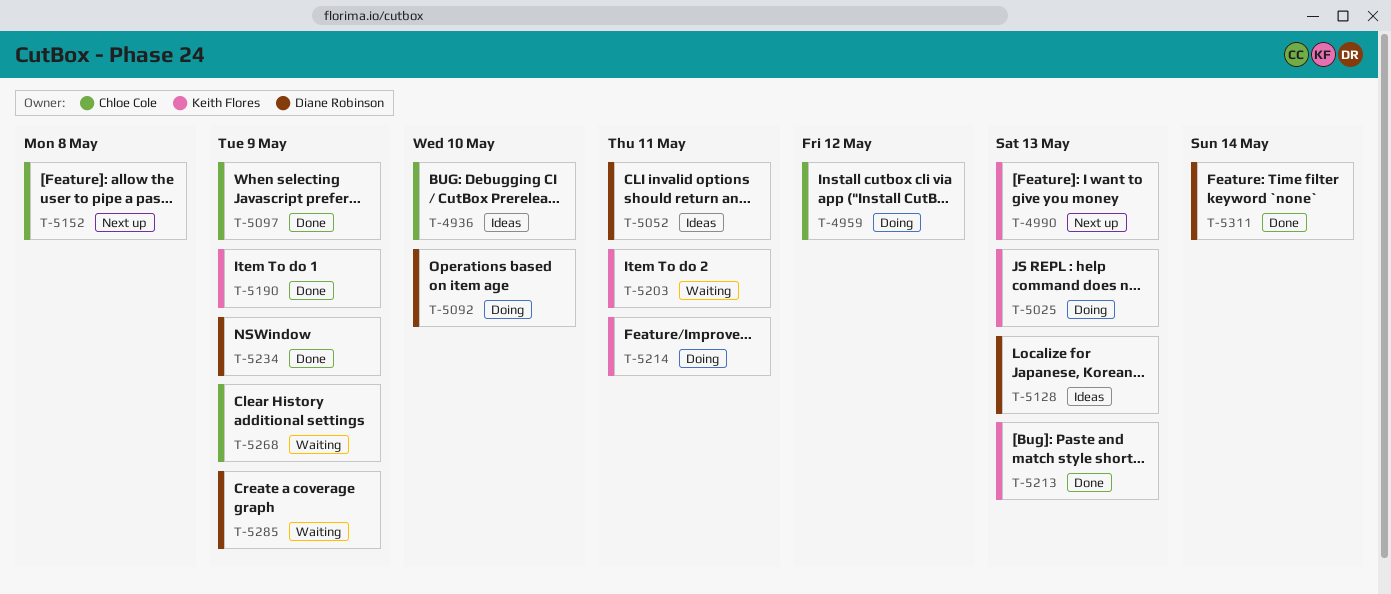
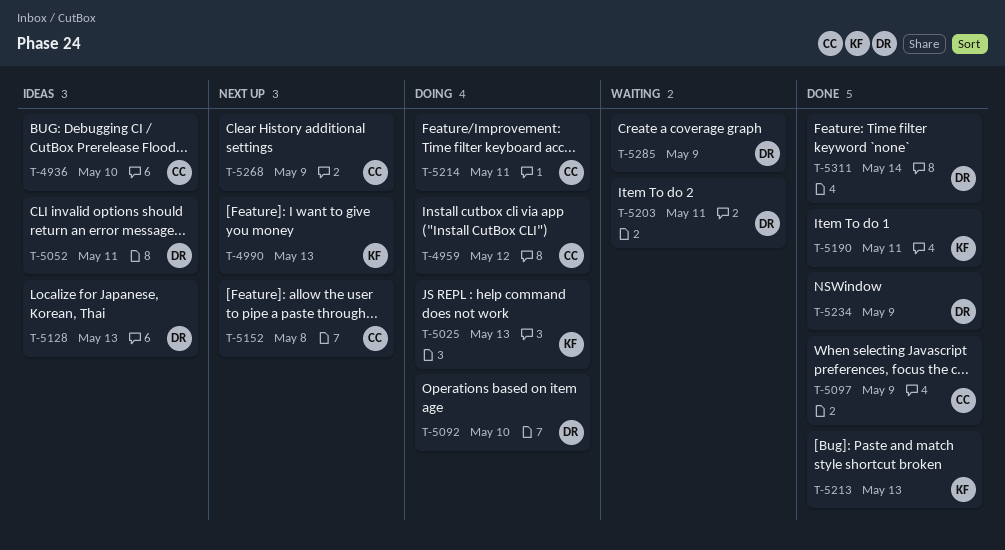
T-5190, due: May 9 -> May 11
T-5203, owner: Keith Flores -> Diane Robinson
T-5214, owner: Keith Flores -> Chloe Cole
T-5268, status: Waiting -> Next up

